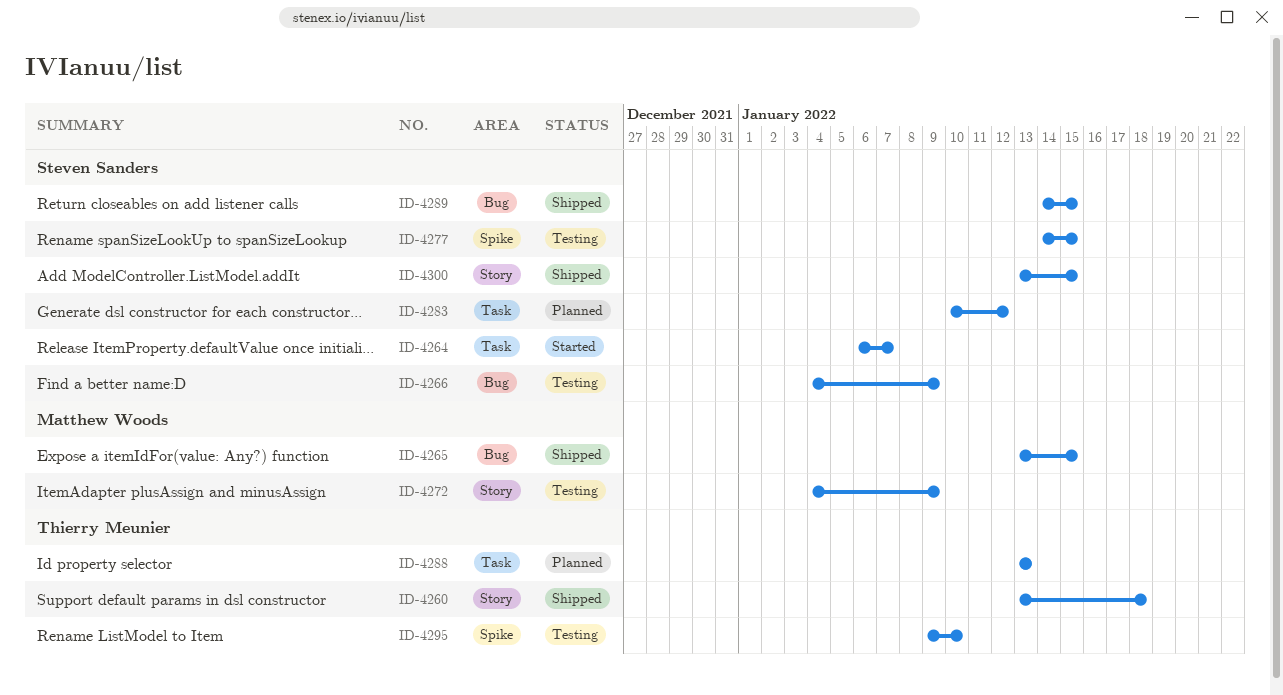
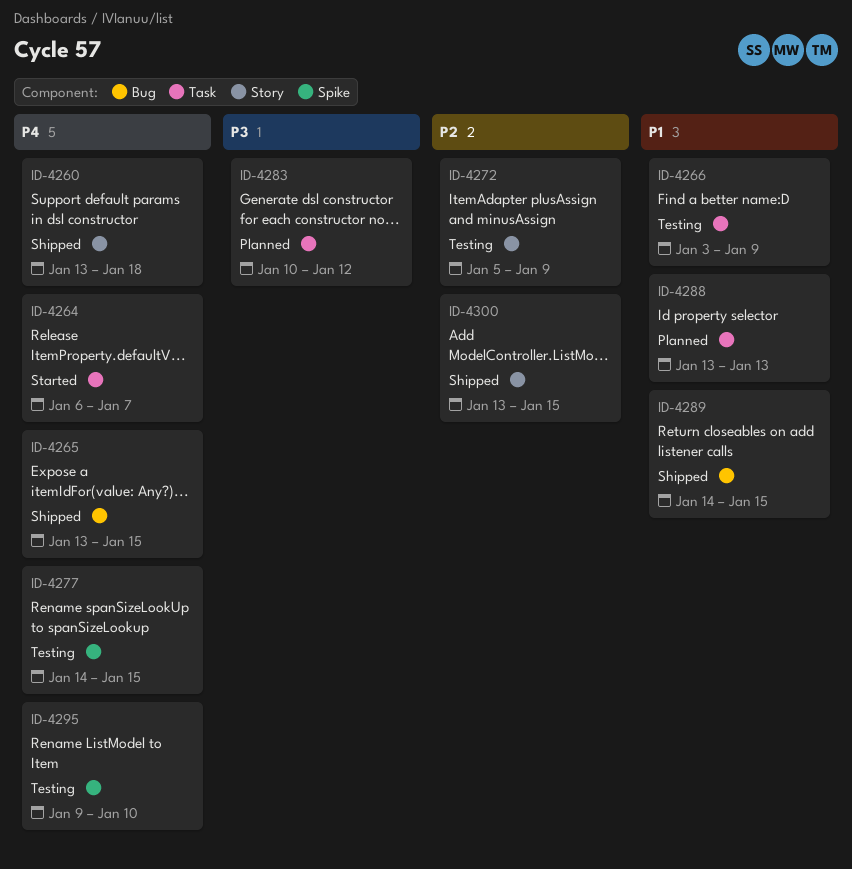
ID-4266, label: Bug -> Task
ID-4266, start: Jan 4 -> Jan 3
ID-4272, start: Jan 4 -> Jan 5

